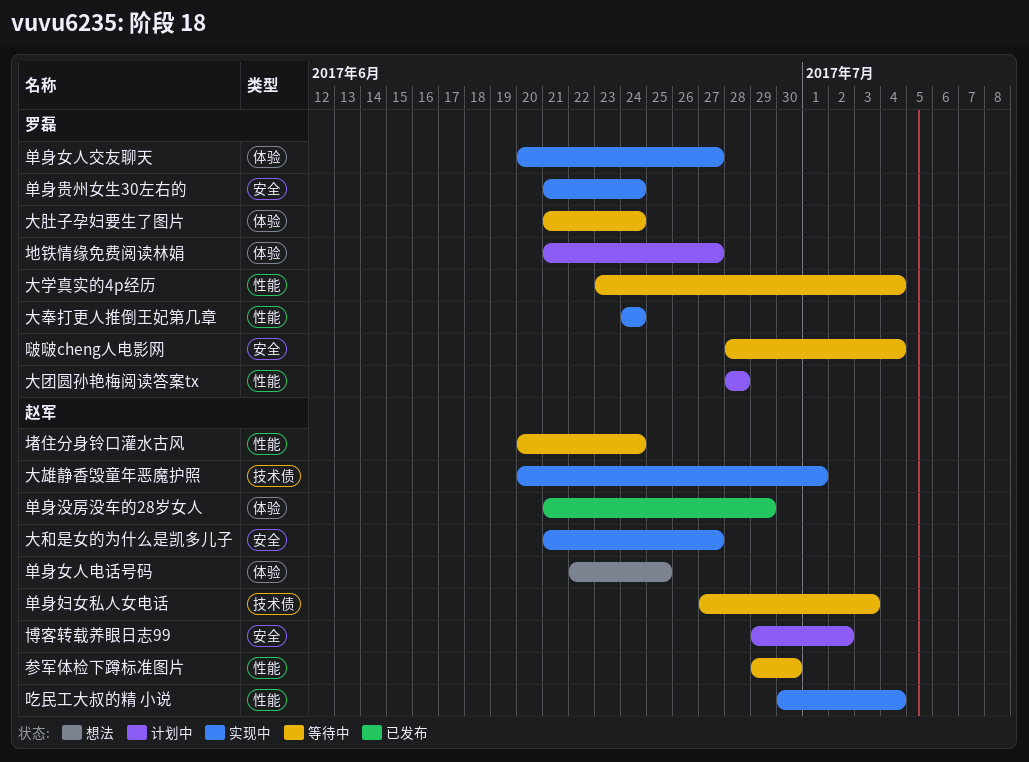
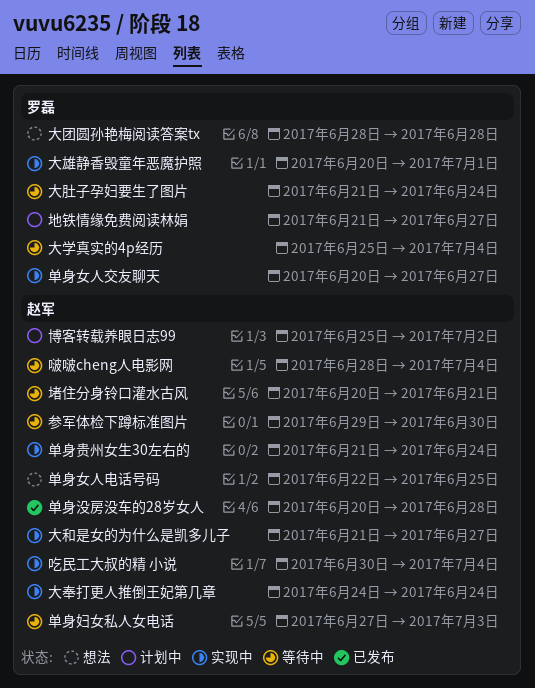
单身没房没车的28岁女人, start: Jun 21 -> Jun 20
单身没房没车的28岁女人, due: Jun 29 -> Jun 28
单身贵州女生30左右的, owner: 罗磊 -> 赵军
博客转载养眼日志99, start: Jun 29 -> Jun 25
啵啵cheng人电影网, owner: 罗磊 -> 赵军
堵住分身铃口灌水古风, due: Jun 24 -> Jun 21
大团圆孙艳梅阅读答案tx, status: 计划中 -> 想法
大奉打更人推倒王妃第几章, owner: 罗磊 -> 赵军
大学真实的4p经历, start: Jun 23 -> Jun 25
大雄静香毁童年恶魔护照, owner: 赵军 -> 罗磊

